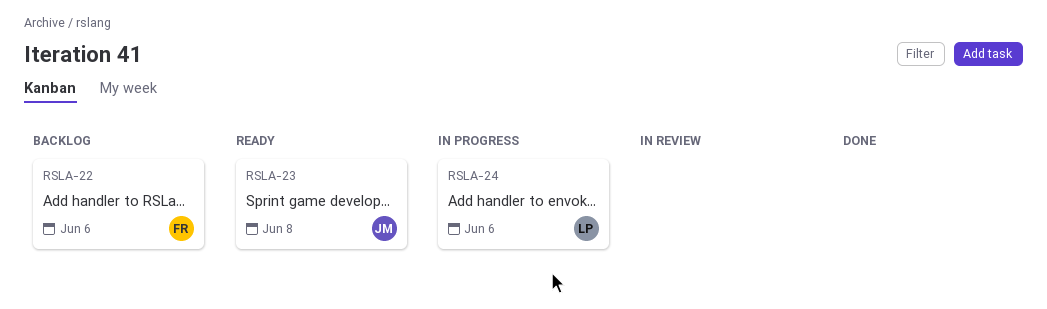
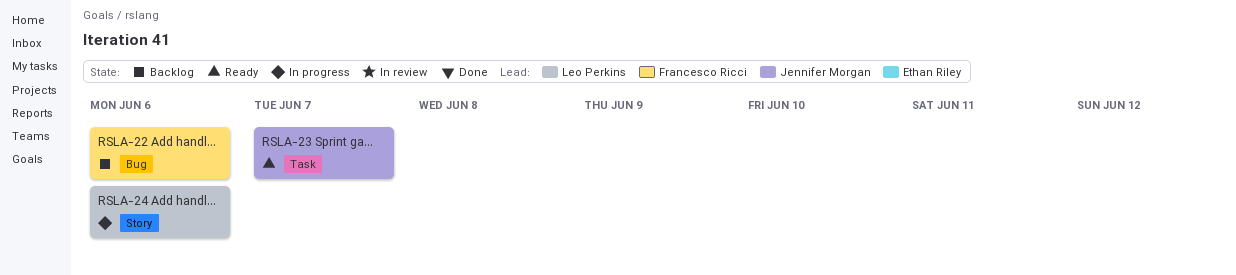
RSLA-23, due: Jun 8 -> Jun 7

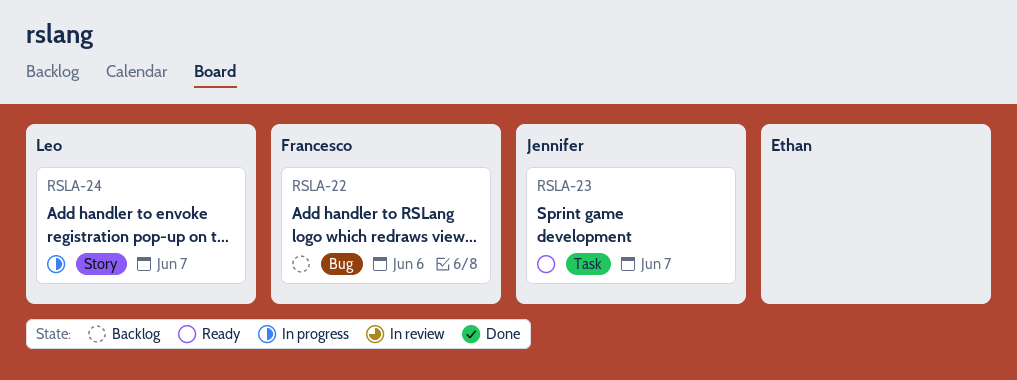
RSLA-24, due: Jun 6 -> Jun 7

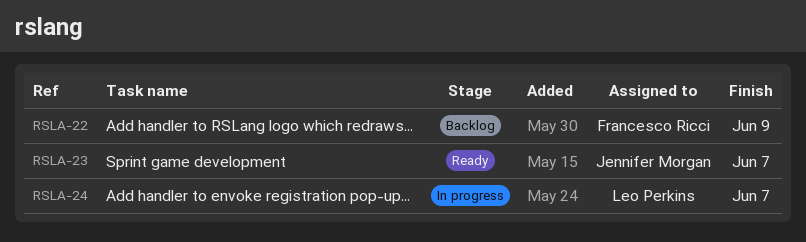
RSLA-22, due: Jun 6 -> Jun 9

